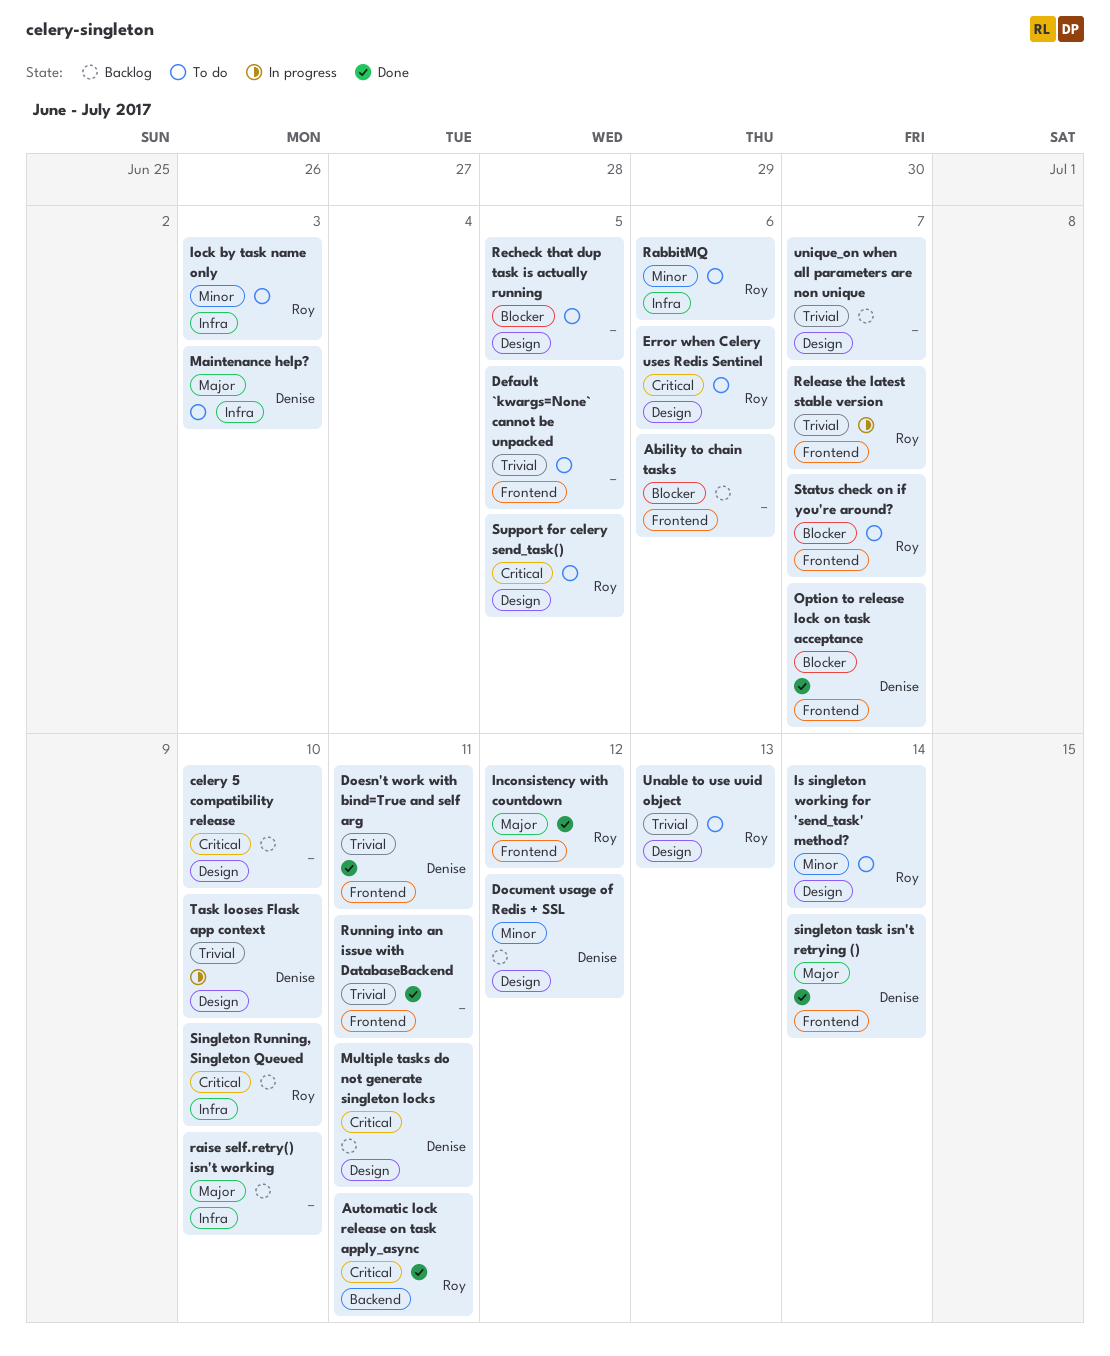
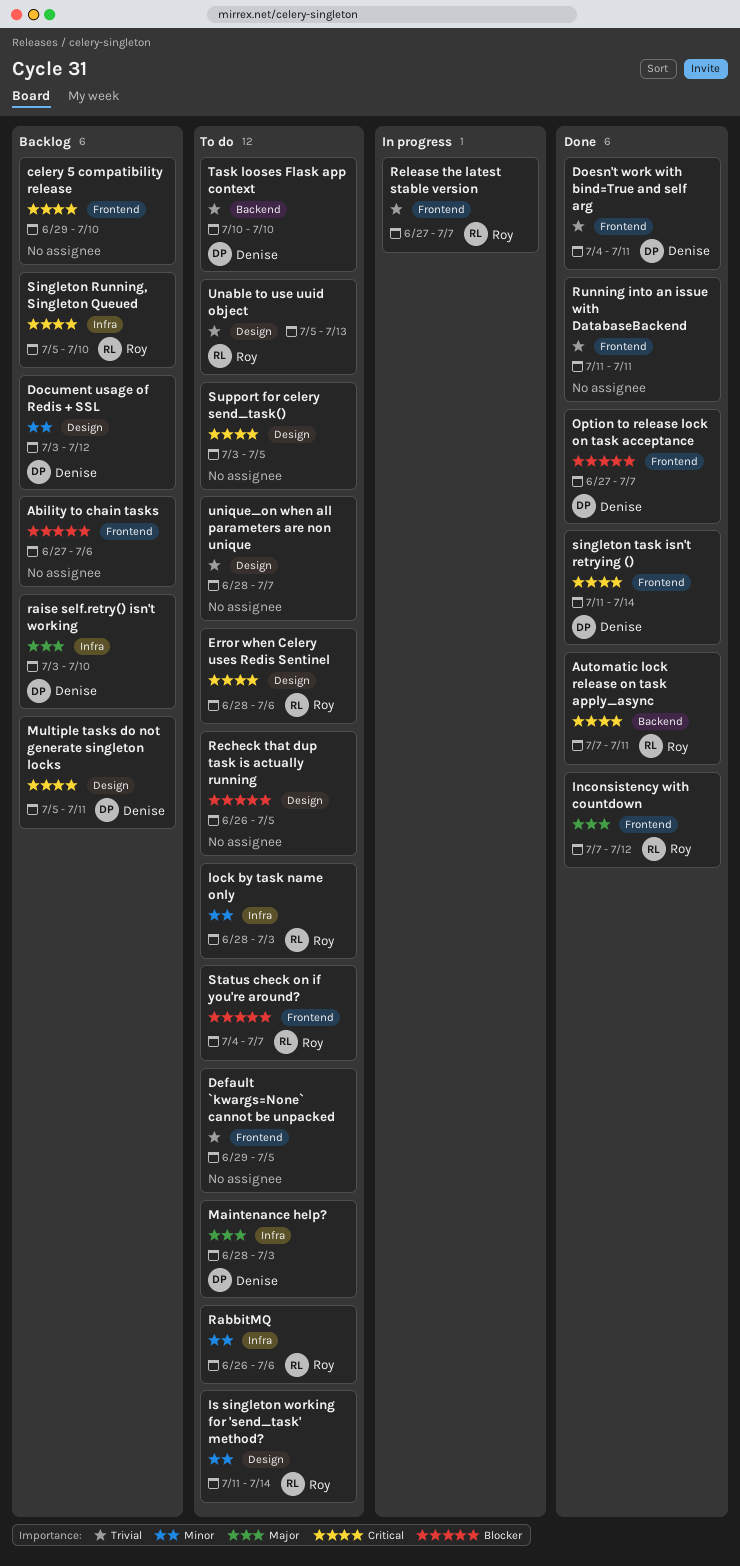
celery 5 compatibility release, label: Design -> Frontend
raise self.retry() isn't working, owner: none -> Denise
singleton task isn't retrying (), priority: Major -> Critical
Support for celery send_task(), owner: Roy -> none
Task looses Flask app context, status: In progress -> To do
Task looses Flask app context, label: Design -> Backend
unique_on when all parameters are non unique, status: Backlog -> To do

